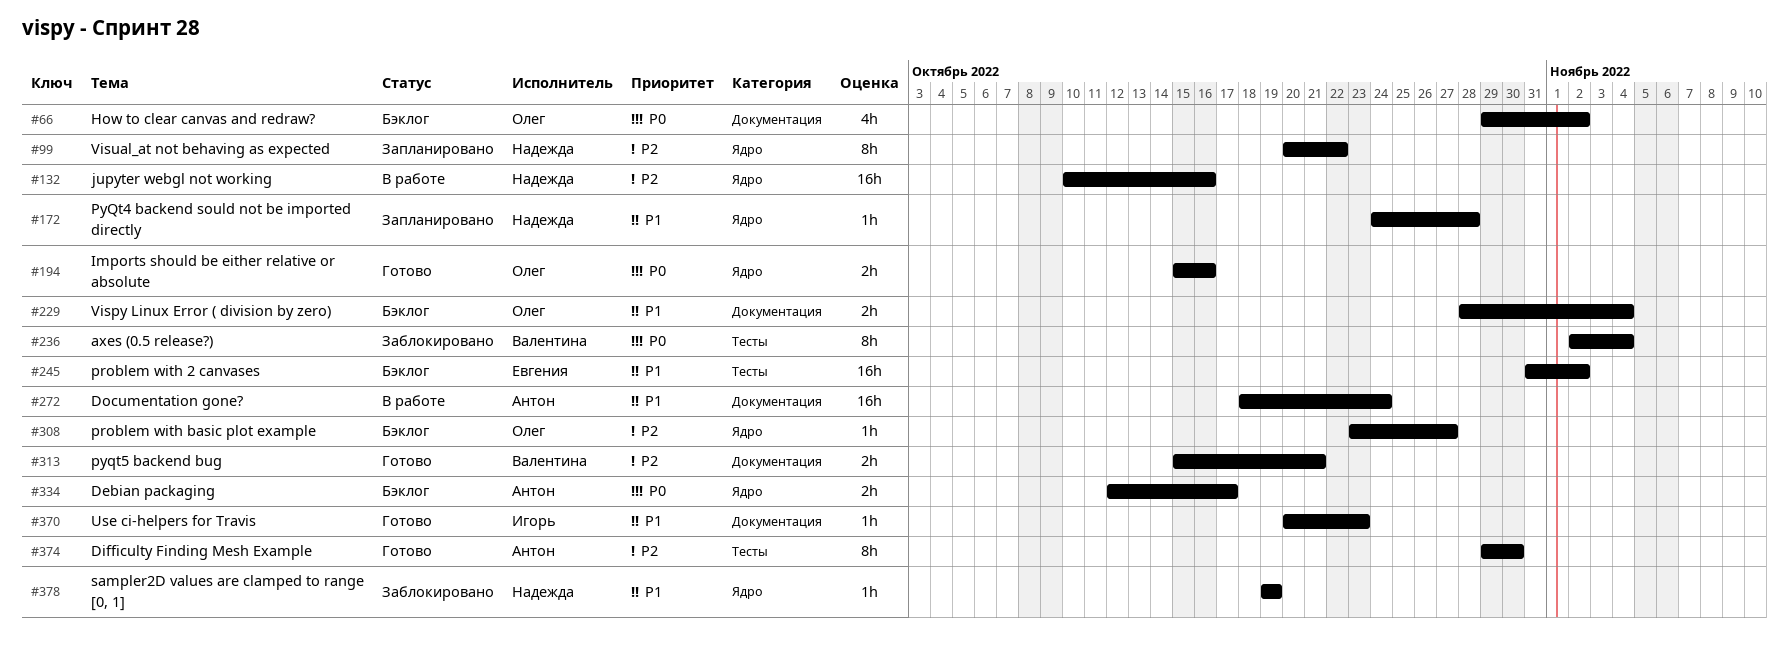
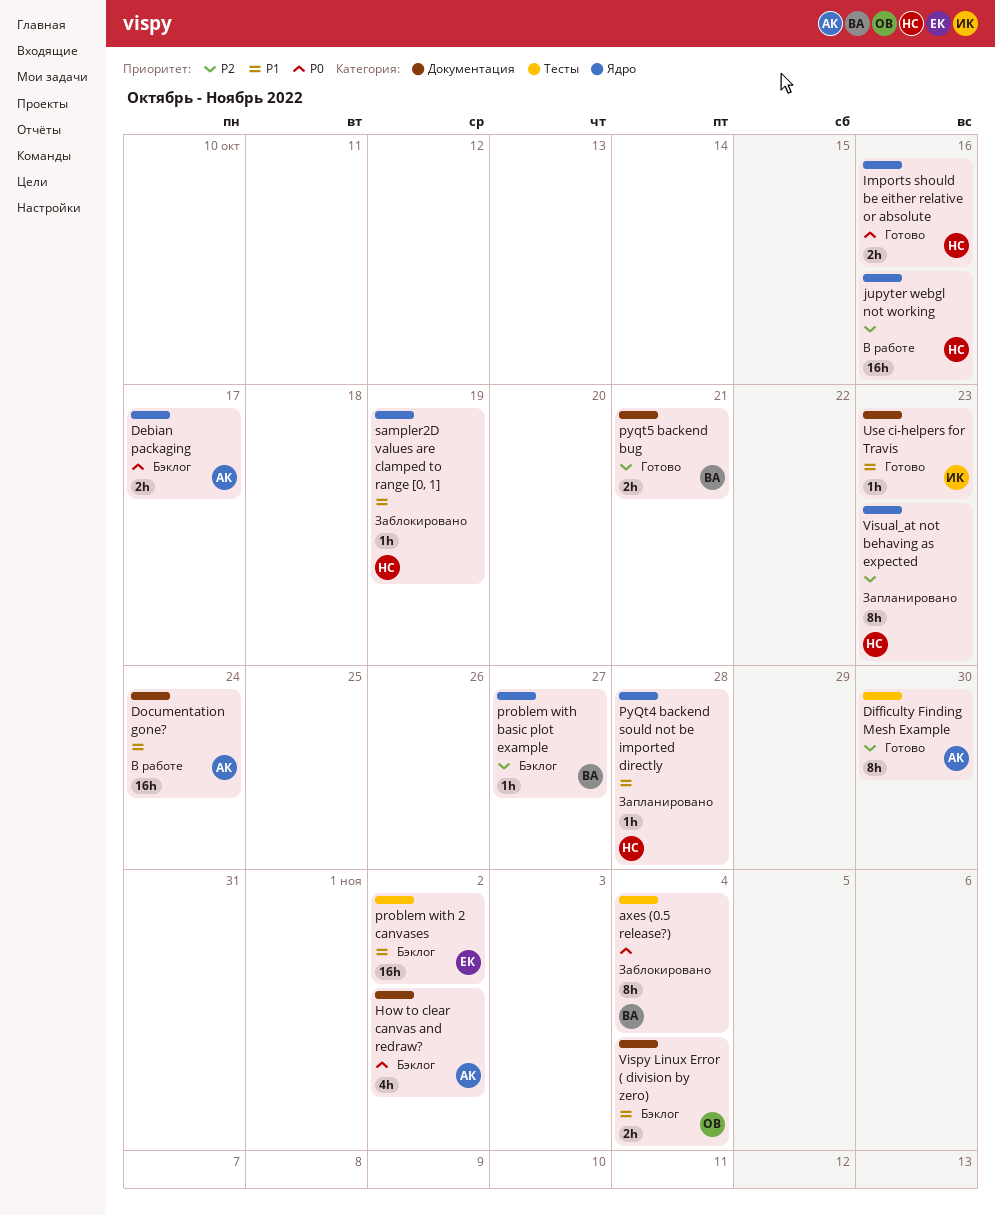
How to clear canvas and redraw?, owner: Олег -> Антон
Imports should be either relative or absolute, owner: Олег -> Надежда
problem with basic plot example, owner: Олег -> Валентина
Visual_at not behaving as expected, due: Oct 22 -> Oct 23

